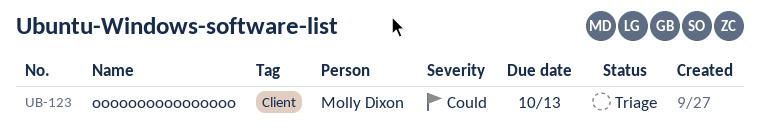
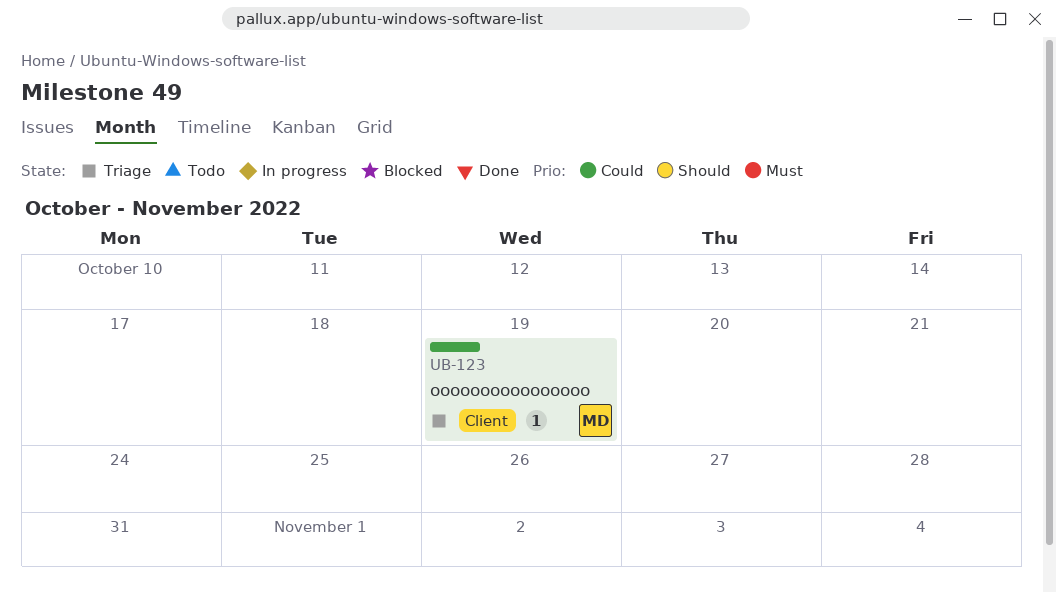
UB-123, due: Oct 13 -> Oct 19

